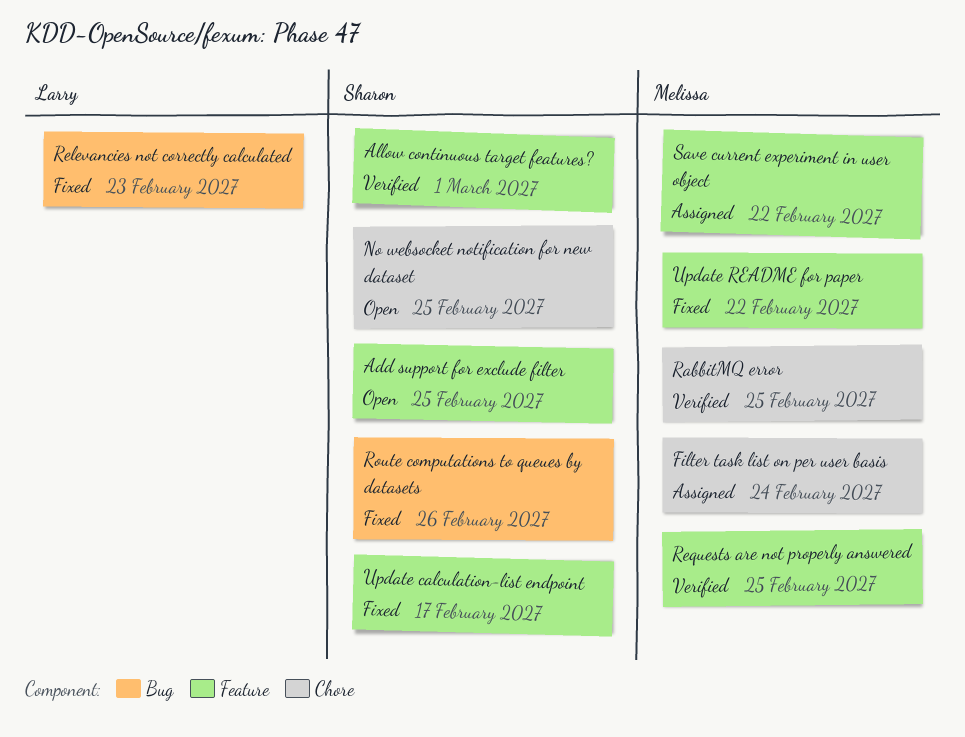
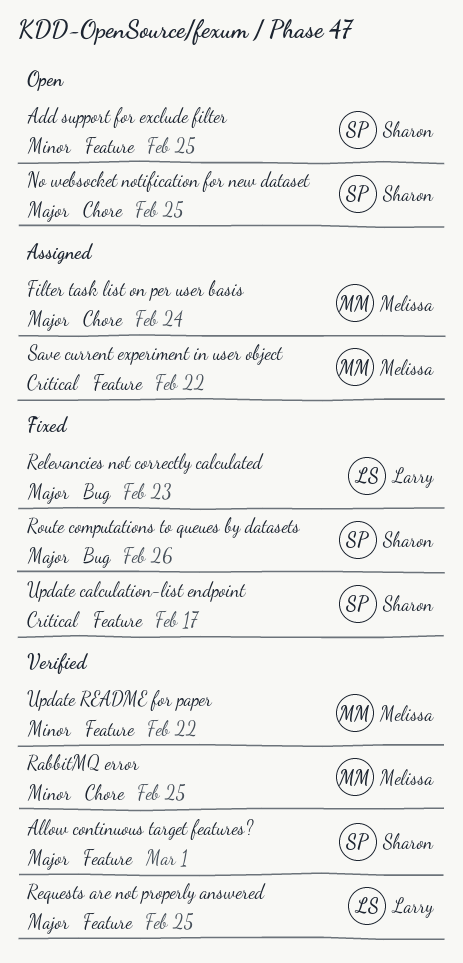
Requests are not properly answered, owner: Melissa -> Larry
Update README for paper, status: Fixed -> Verified

